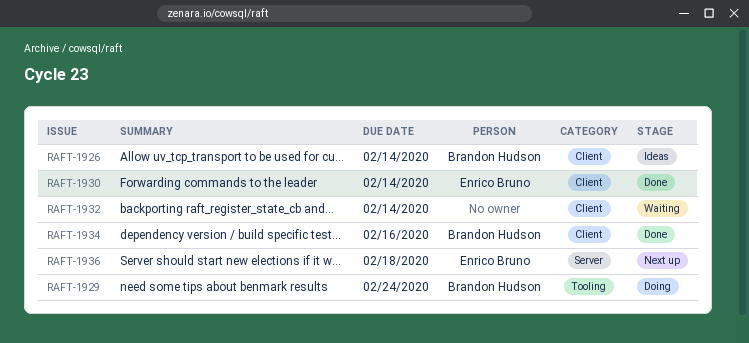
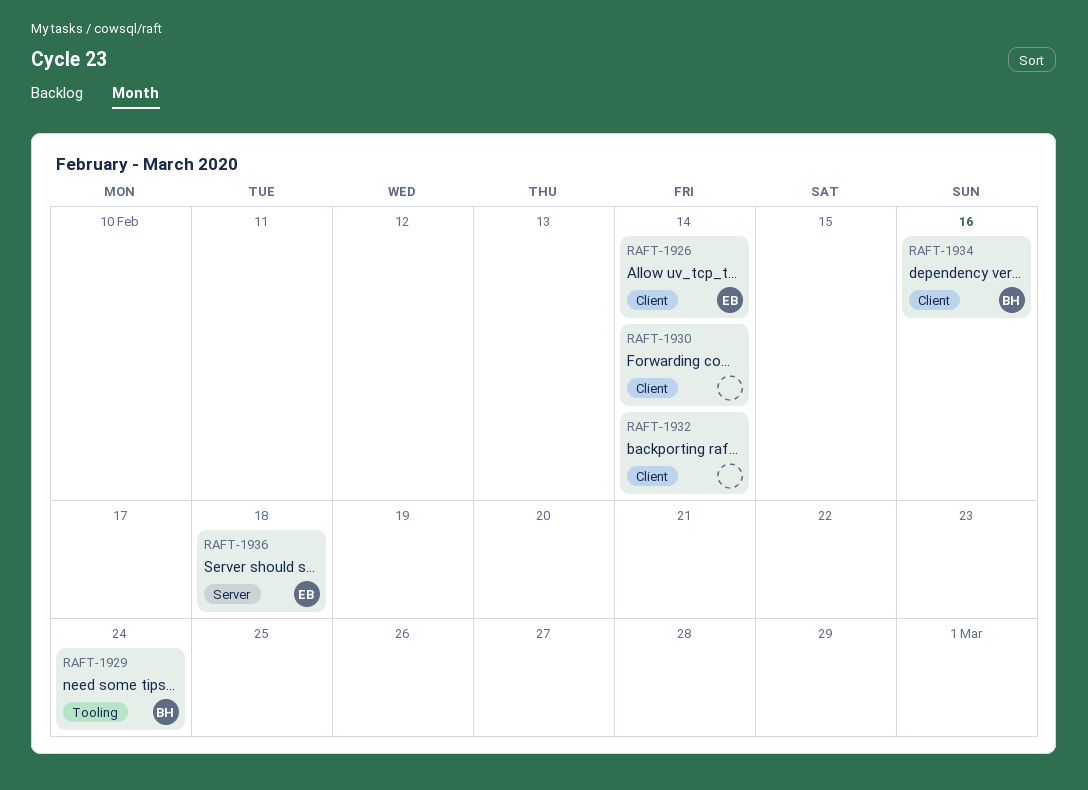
RAFT-1926, owner: Brandon Hudson -> Enrico Bruno
RAFT-1930, owner: Enrico Bruno -> none

